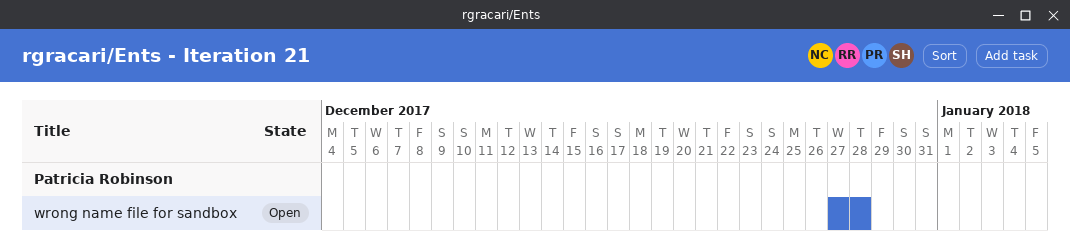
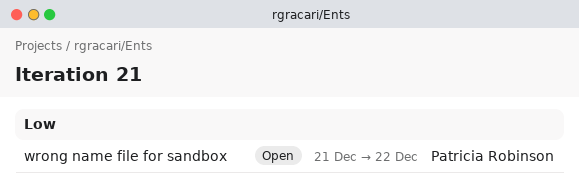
wrong name file for sandbox, start: Dec 27 -> Dec 21
wrong name file for sandbox, due: Dec 28 -> Dec 22

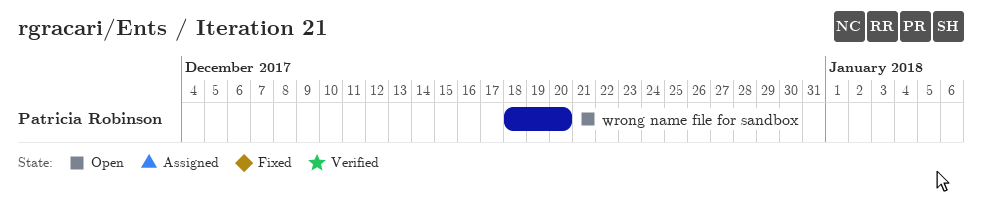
wrong name file for sandbox, start: Dec 21 -> Dec 18
wrong name file for sandbox, due: Dec 22 -> Dec 20

